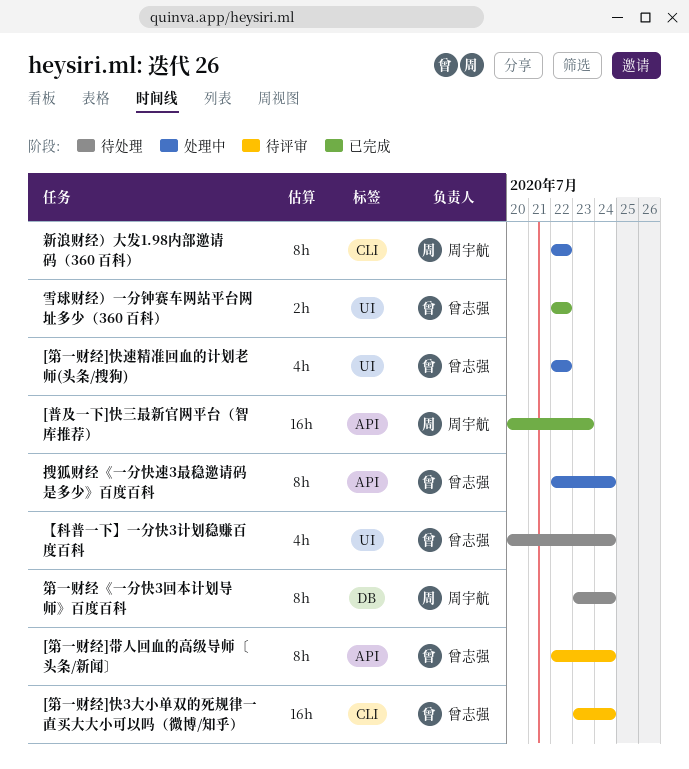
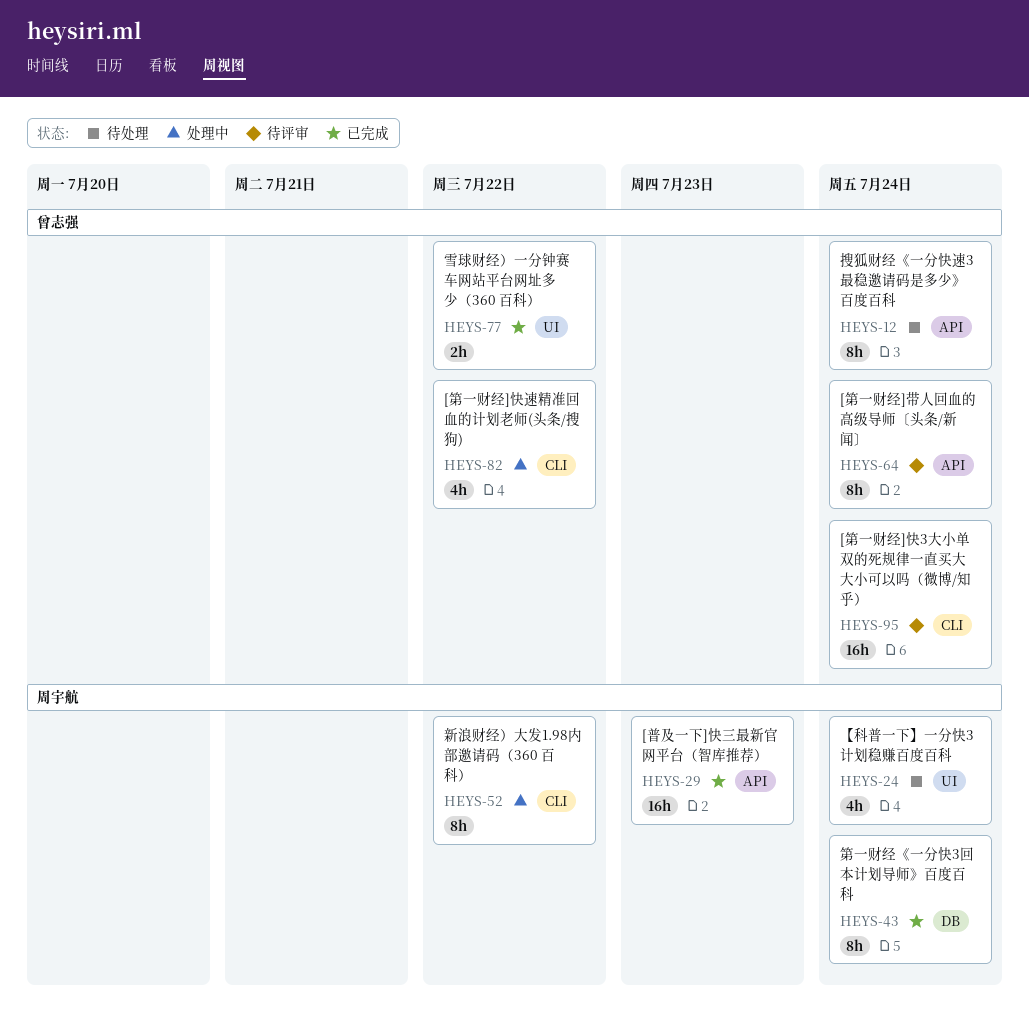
[第一财经]快速精准回血的计划老师(头条/搜狗), label: UI -> CLI
【科普一下】一分快3计划稳赚百度百科, owner: 曾志强 -> 周宇航
搜狐财经《一分快速3最稳邀请码是多少》百度百科, status: 处理中 -> 待处理
第一财经《一分快3回本计划导师》百度百科, status: 待处理 -> 已完成

